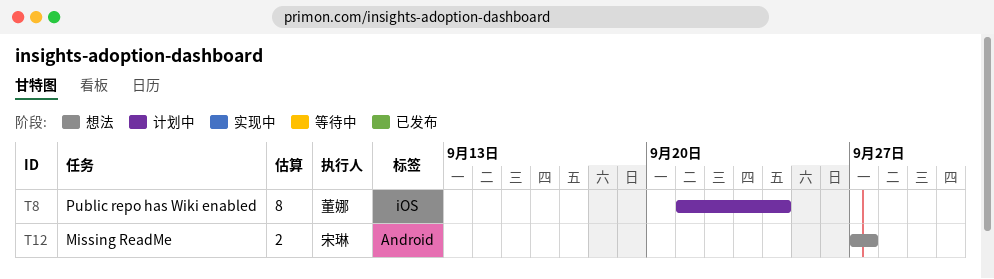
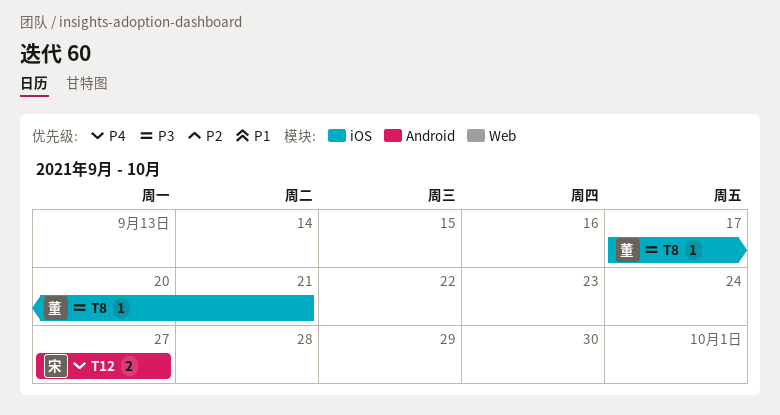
T8, estimate: 8 -> 1
T8, start: Sep 21 -> Sep 17
T8, due: Sep 24 -> Sep 21

